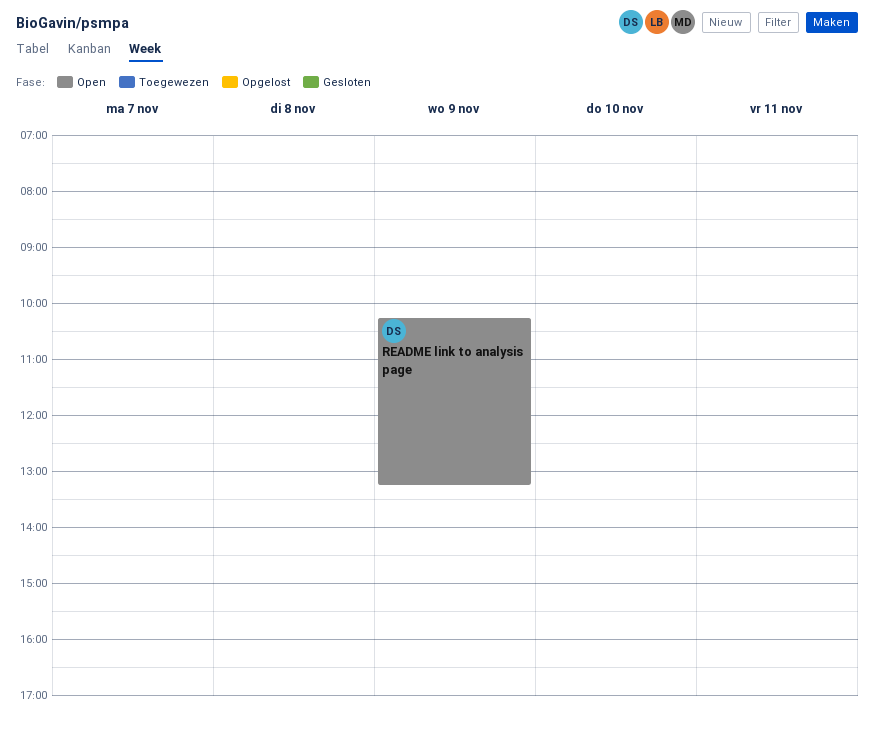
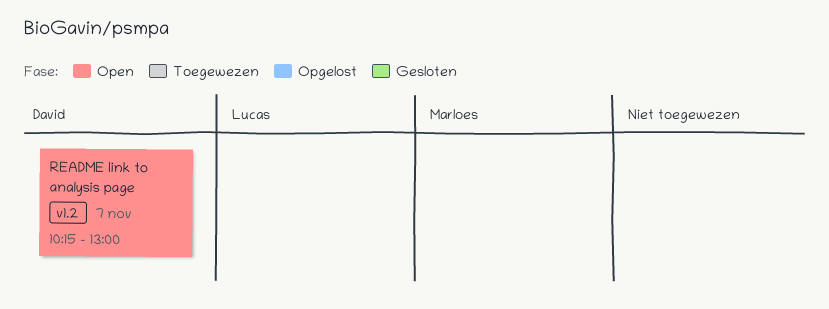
README link to analysis page, day: Nov 9 -> Nov 7
README link to analysis page, ends: 13:15 -> 13:00

